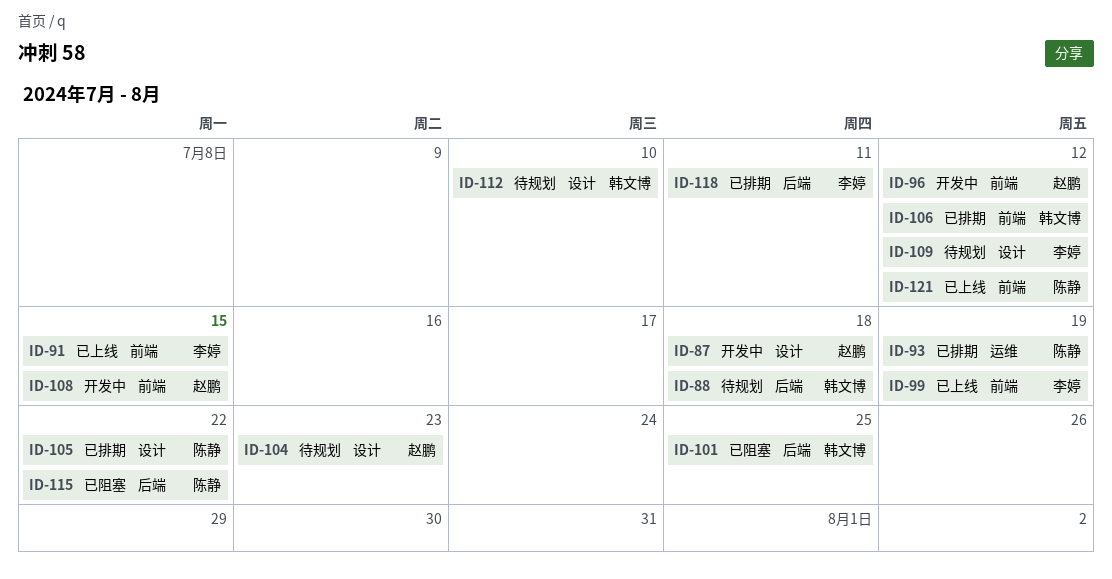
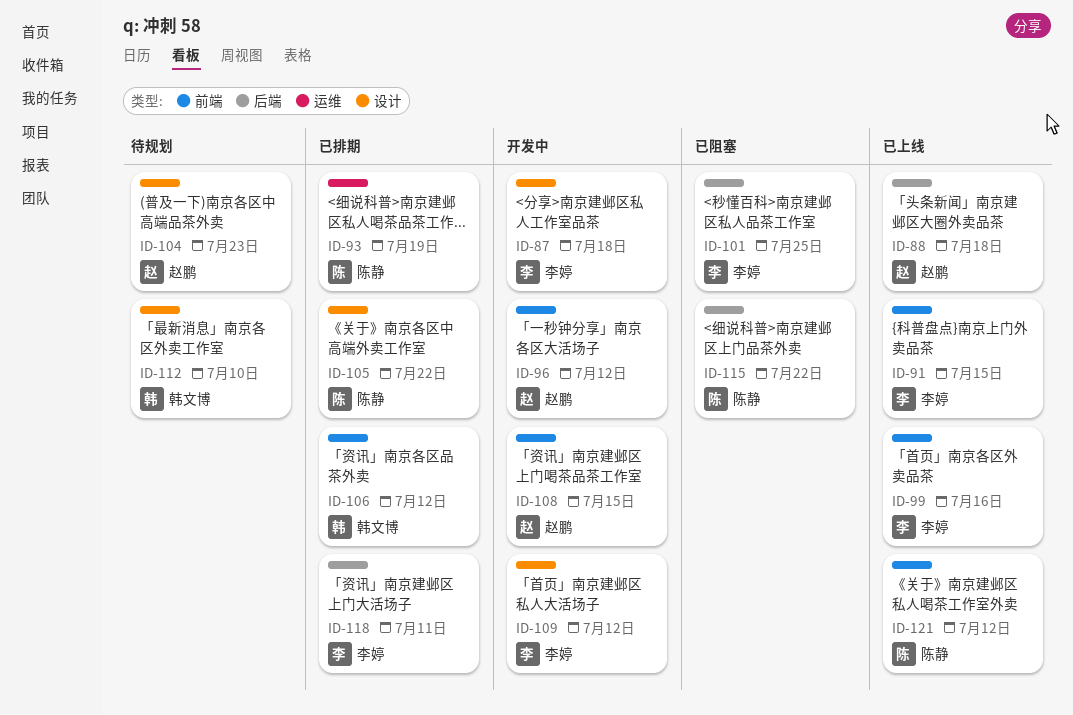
ID-87, owner: 赵鹏 -> 李婷
ID-88, status: 待规划 -> 已上线
ID-88, owner: 韩文博 -> 赵鹏
ID-99, due: Jul 19 -> Jul 16
ID-101, owner: 韩文博 -> 李婷
ID-109, status: 待规划 -> 开发中

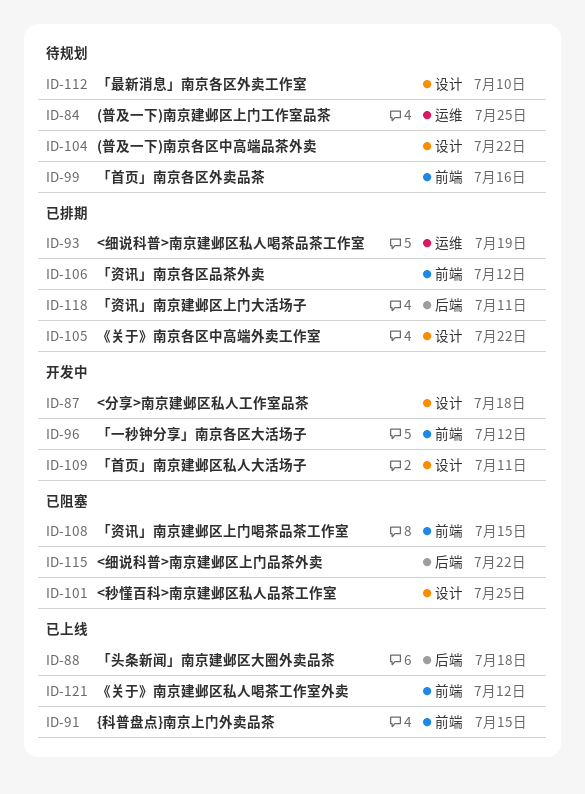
ID-84: none -> present
ID-99, status: 已上线 -> 待规划
ID-101, label: 后端 -> 设计
ID-104, due: Jul 23 -> Jul 22
ID-108, status: 开发中 -> 已阻塞
ID-109, due: Jul 12 -> Jul 11

